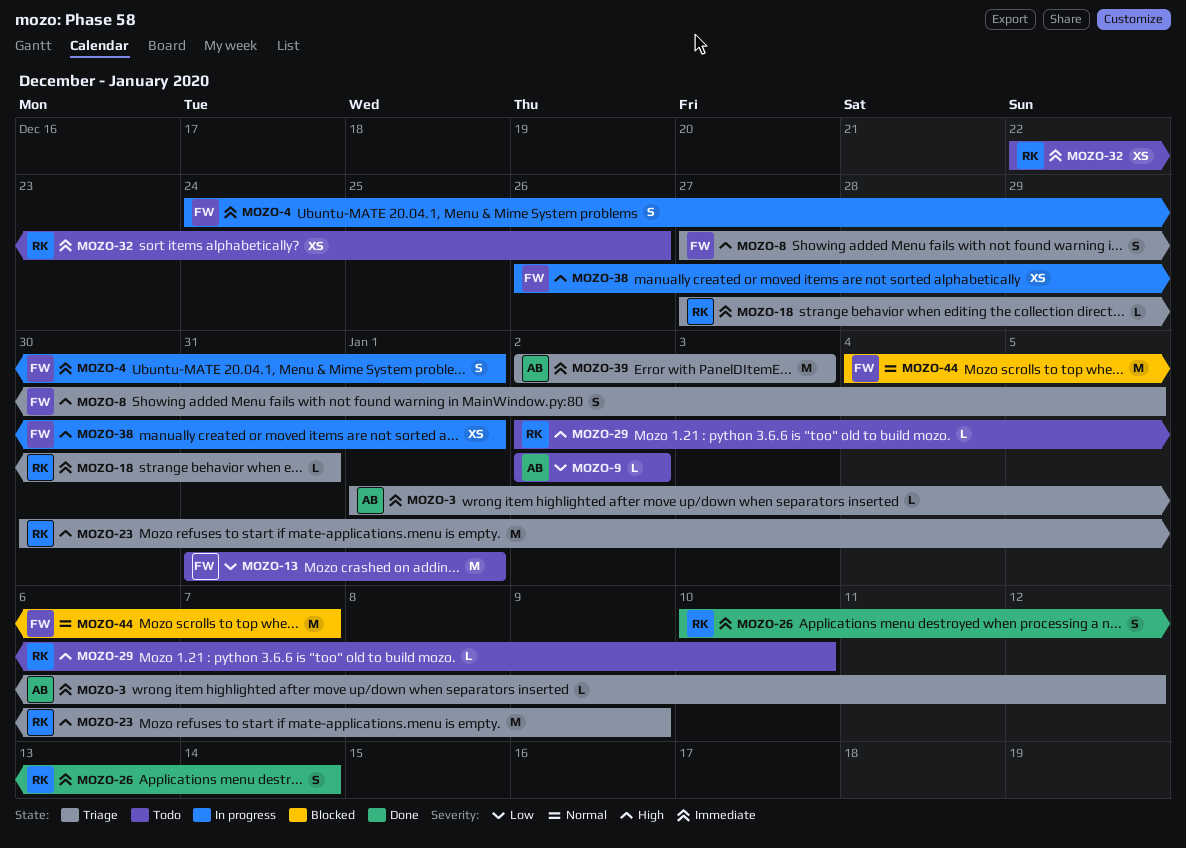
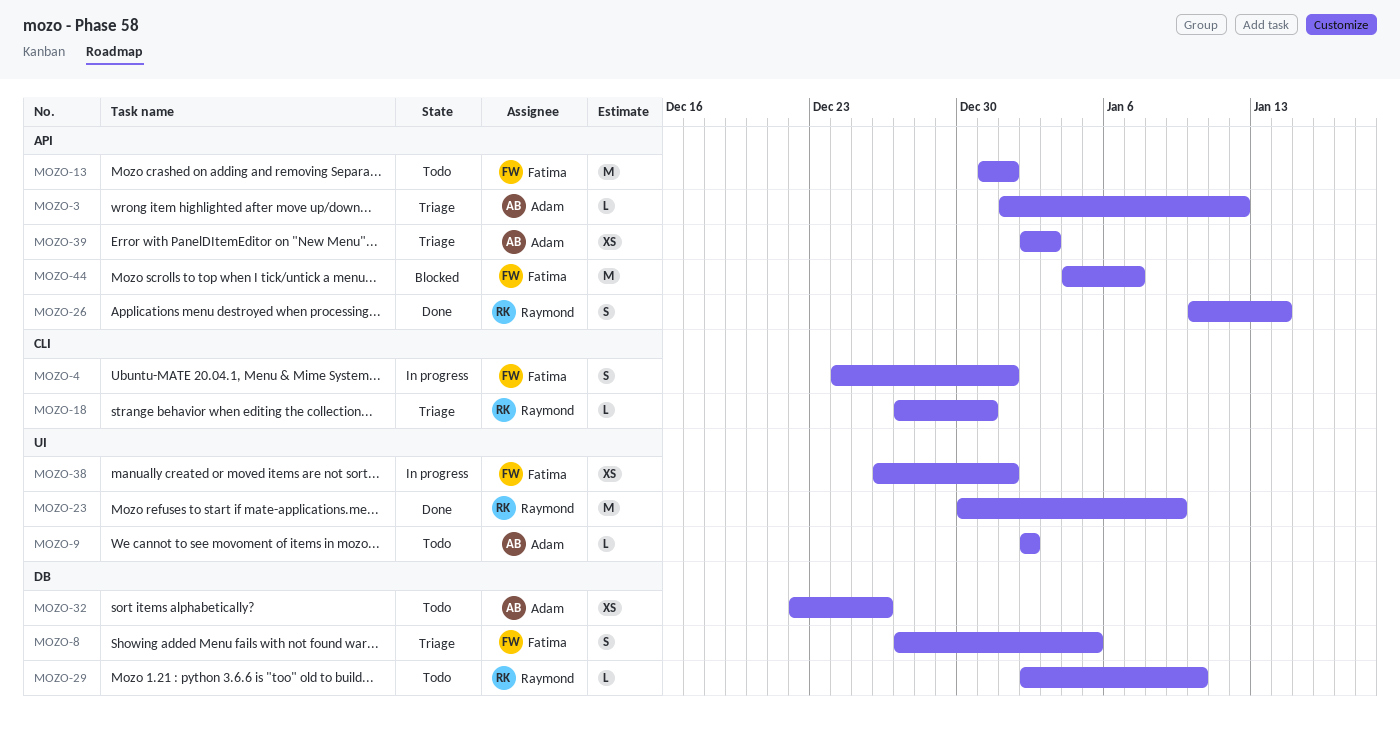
MOZO-23, status: Triage -> Done
MOZO-32, owner: Raymond -> Adam
MOZO-39, estimate: M -> XS

